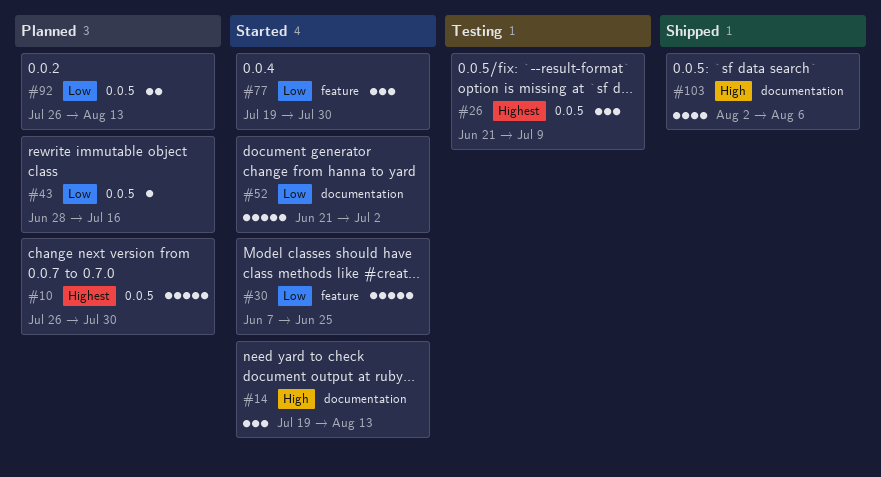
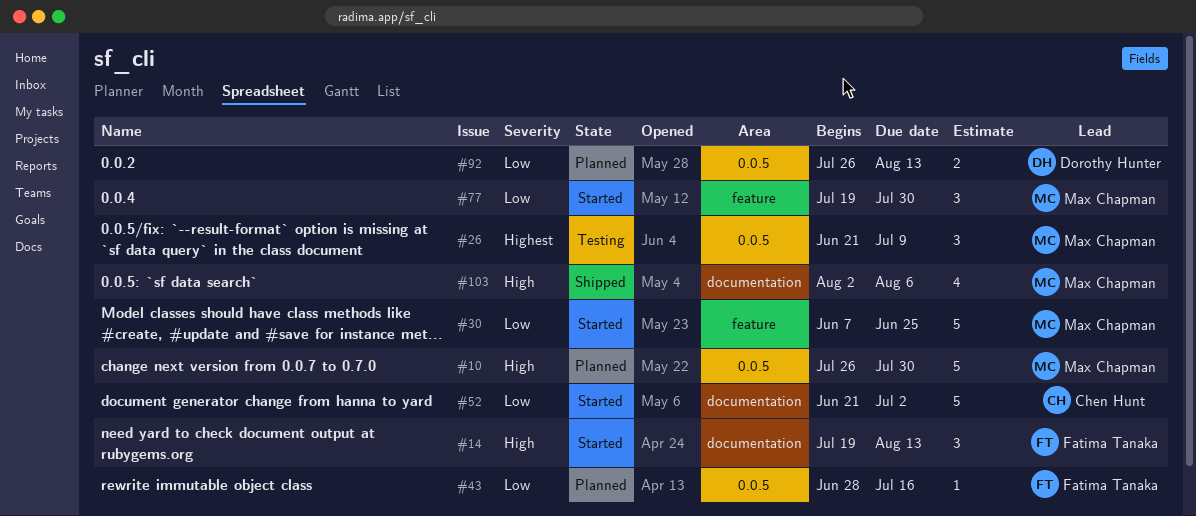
#10, priority: Highest -> High

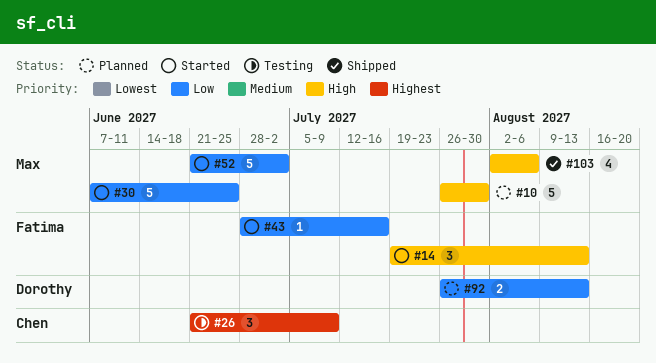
#26, owner: Max Chapman -> Chen Hunt
#43, status: Planned -> Started
#52, owner: Chen Hunt -> Max Chapman
#77: present -> none

